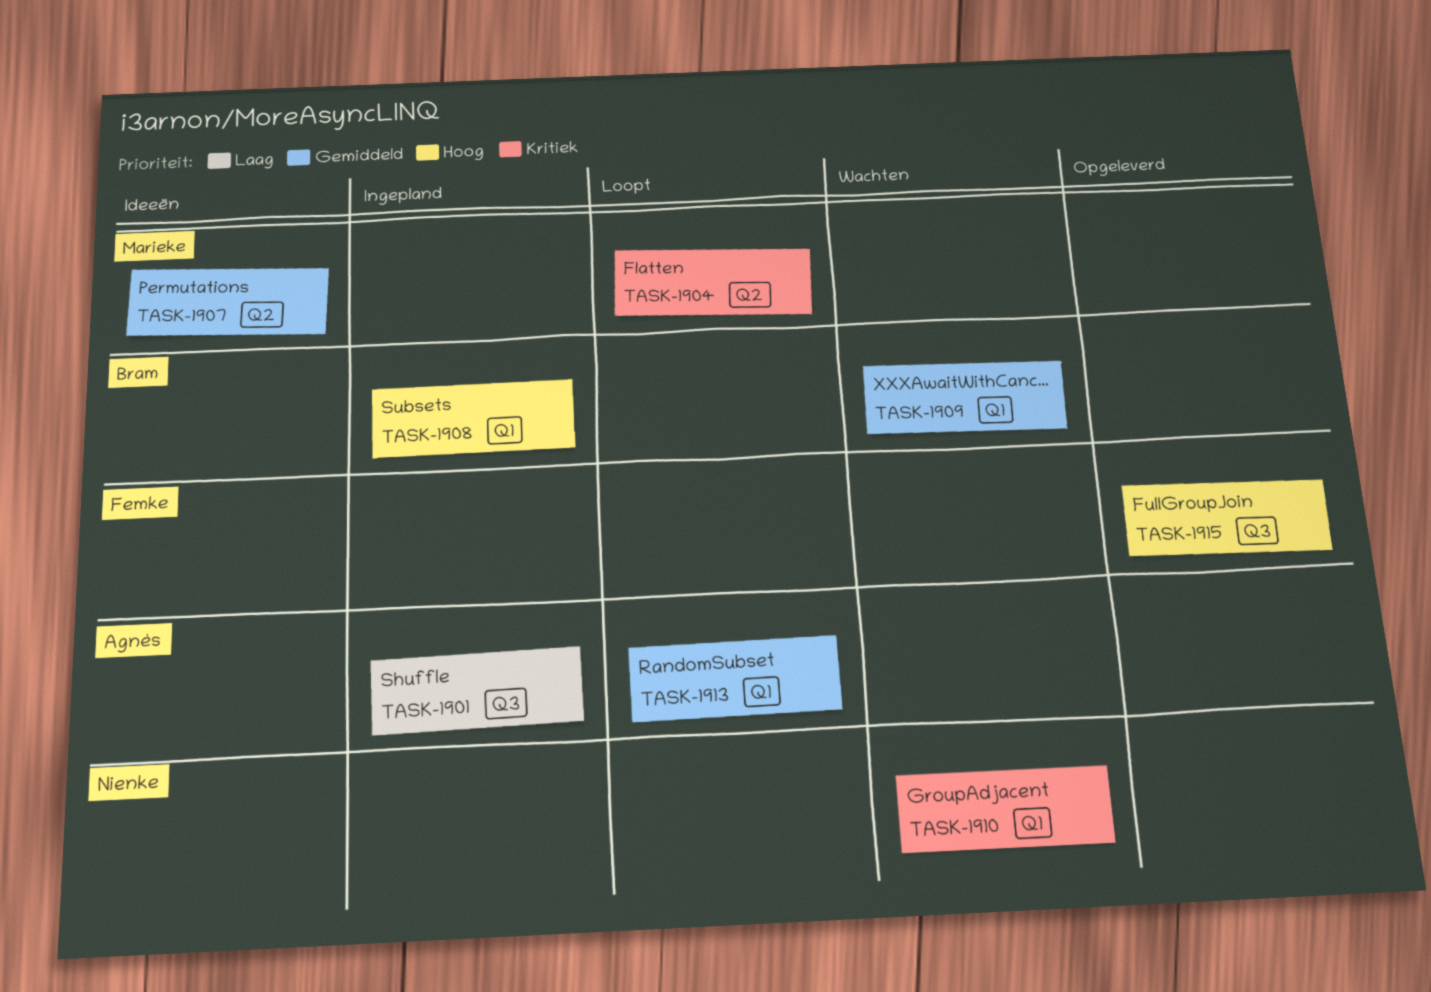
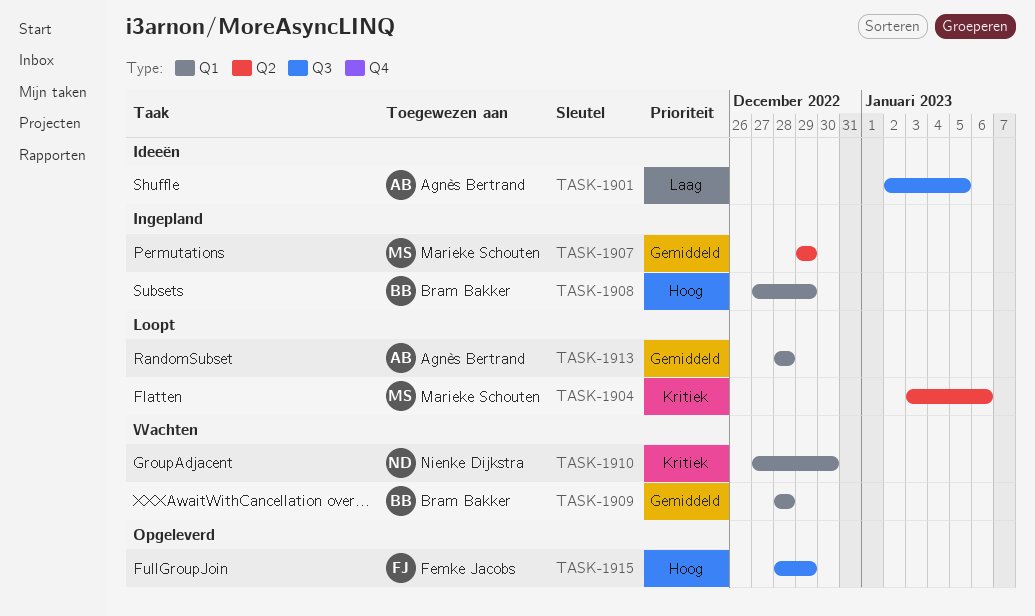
TASK-1901, status: Ingepland -> Ideeën
TASK-1907, status: Ideeën -> Ingepland

